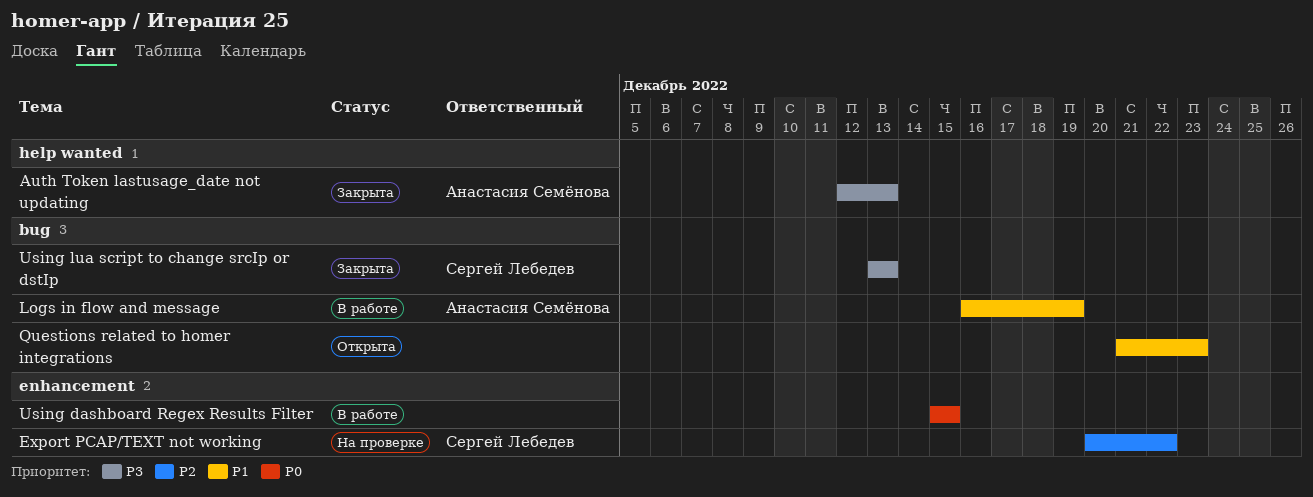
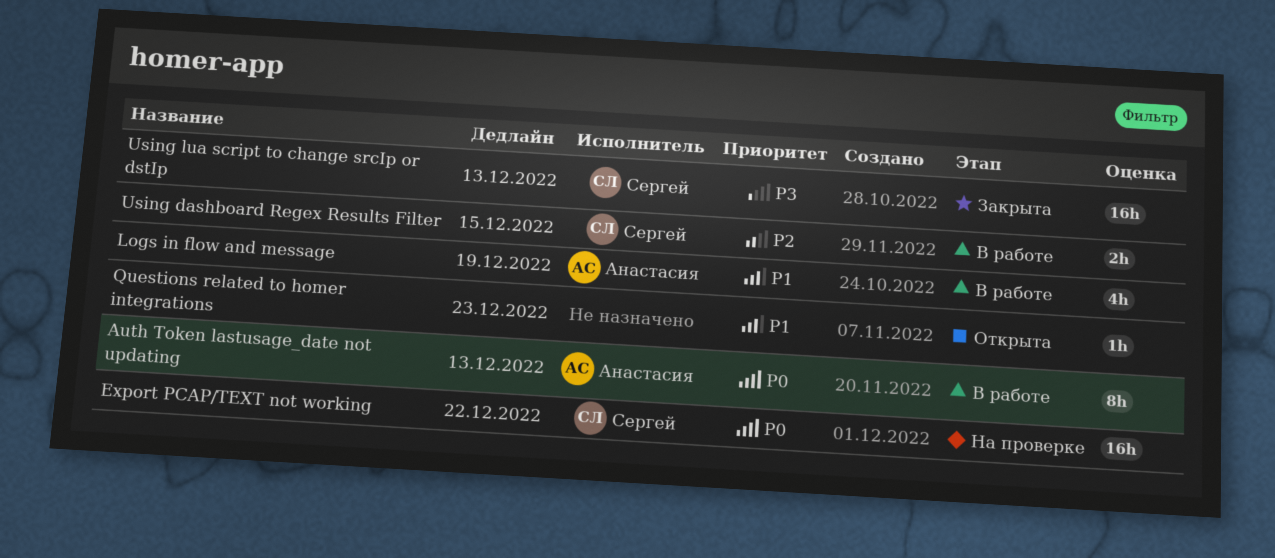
Auth Token lastusage_date not updating, status: Закрыта -> В работе
Auth Token lastusage_date not updating, priority: P3 -> P0
Export PCAP/TEXT not working, priority: P2 -> P0
Using dashboard Regex Results Filter, owner: none -> Сергей Лебедев
Using dashboard Regex Results Filter, priority: P0 -> P2

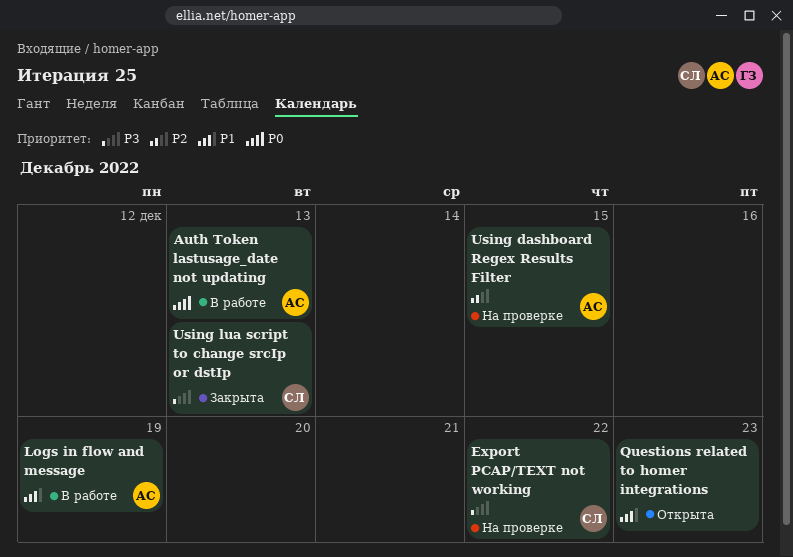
Export PCAP/TEXT not working, priority: P0 -> P3
Using dashboard Regex Results Filter, status: В работе -> На проверке
Using dashboard Regex Results Filter, owner: Сергей -> Анастасия

